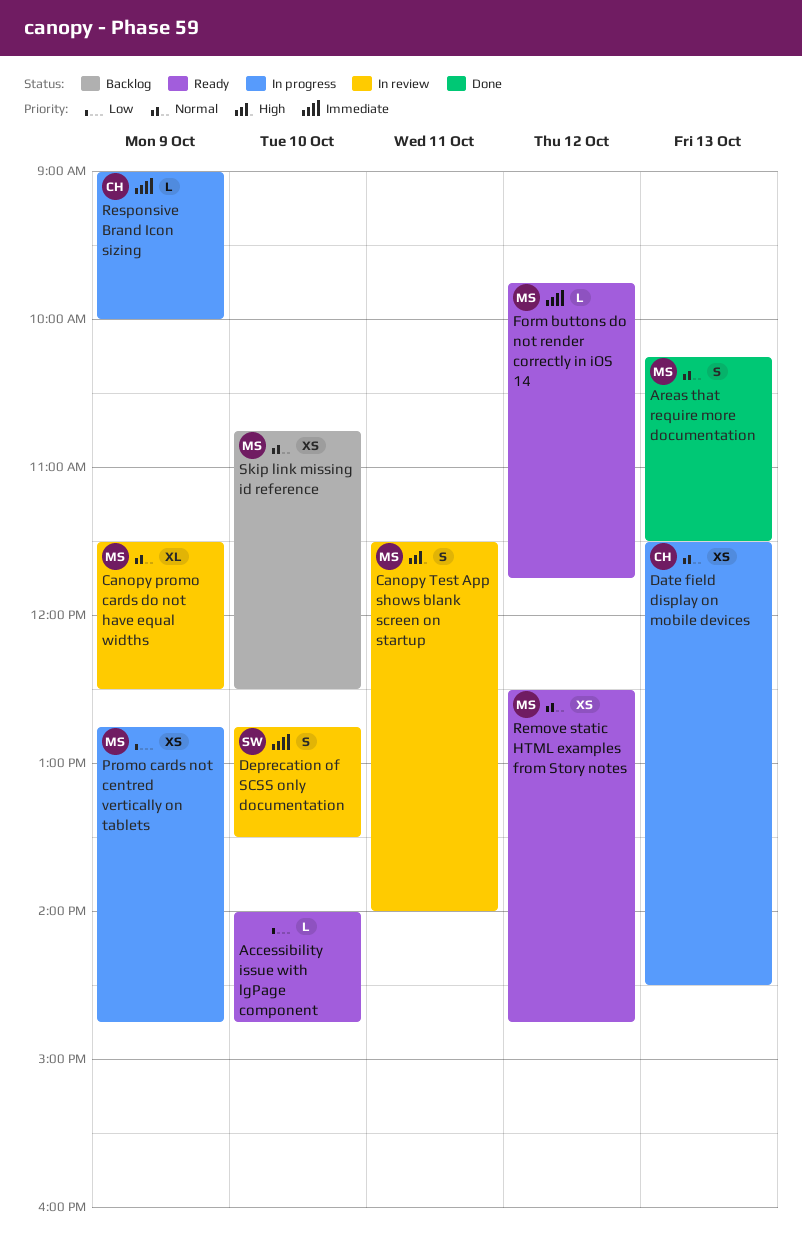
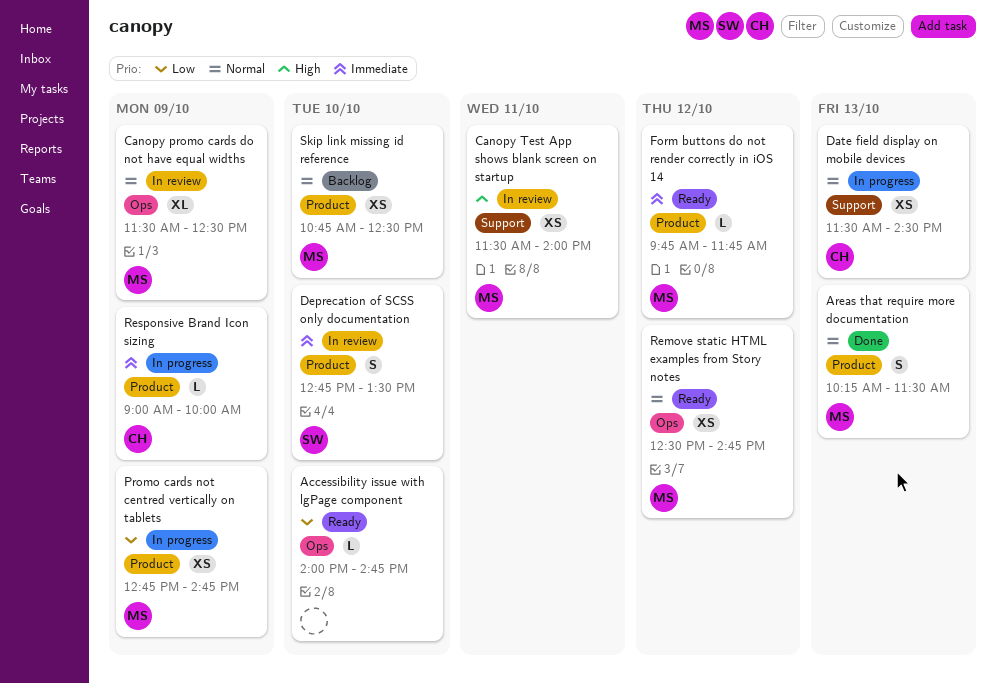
Canopy Test App shows blank screen on startup, estimate: S -> XS

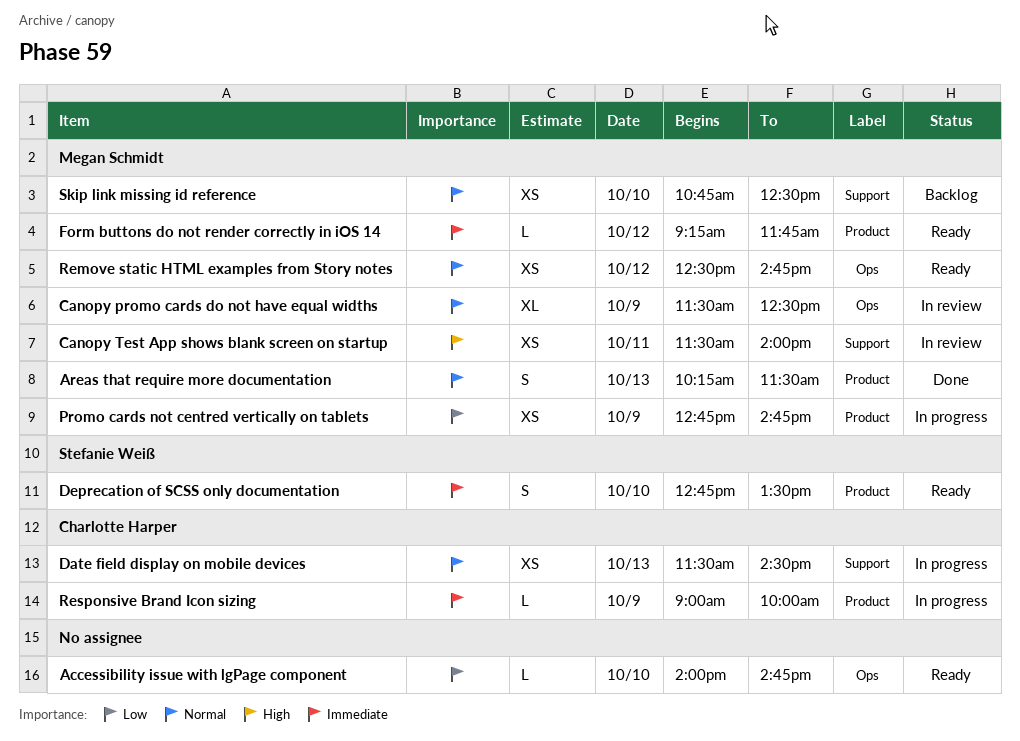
Deprecation of SCSS only documentation, status: In review -> Ready
Form buttons do not render correctly in iOS 14, begins: 09:45 -> 09:15
Skip link missing id reference, label: Product -> Support

